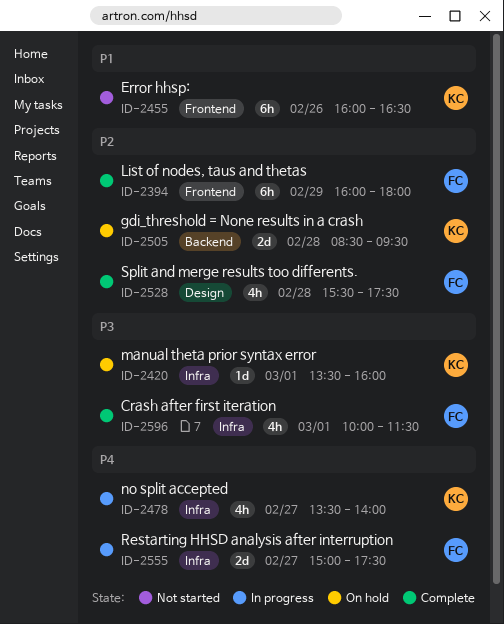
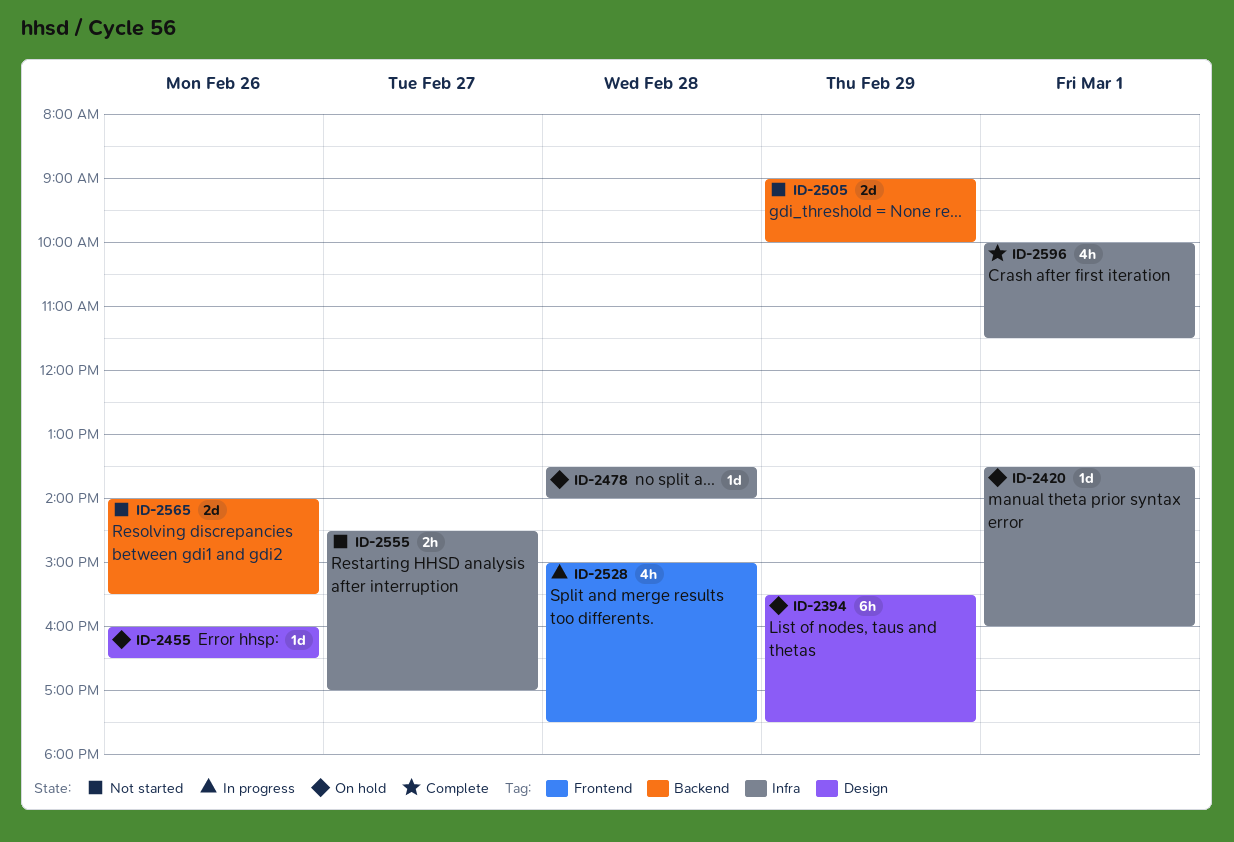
ID-2394, status: Complete -> On hold
ID-2394, label: Frontend -> Design
ID-2394, begins: 16:00 -> 15:30
ID-2394, ends: 18:00 -> 17:30
ID-2455, status: Not started -> On hold
ID-2455, label: Frontend -> Design
ID-2455, estimate: 6h -> 1d
ID-2478, status: In progress -> On hold
ID-2478, estimate: 4h -> 1d
ID-2478, day: Feb 27 -> Feb 28
ID-2505, status: On hold -> Not started
ID-2505, day: Feb 28 -> Feb 29
ID-2505, begins: 08:30 -> 09:00
ID-2505, ends: 09:30 -> 10:00
ID-2528, status: Complete -> In progress
ID-2528, label: Design -> Frontend
ID-2528, begins: 15:30 -> 15:00
ID-2555, status: In progress -> Not started
ID-2555, estimate: 2d -> 2h
ID-2555, begins: 15:00 -> 14:30
ID-2555, ends: 17:30 -> 17:00
ID-2565: none -> present

